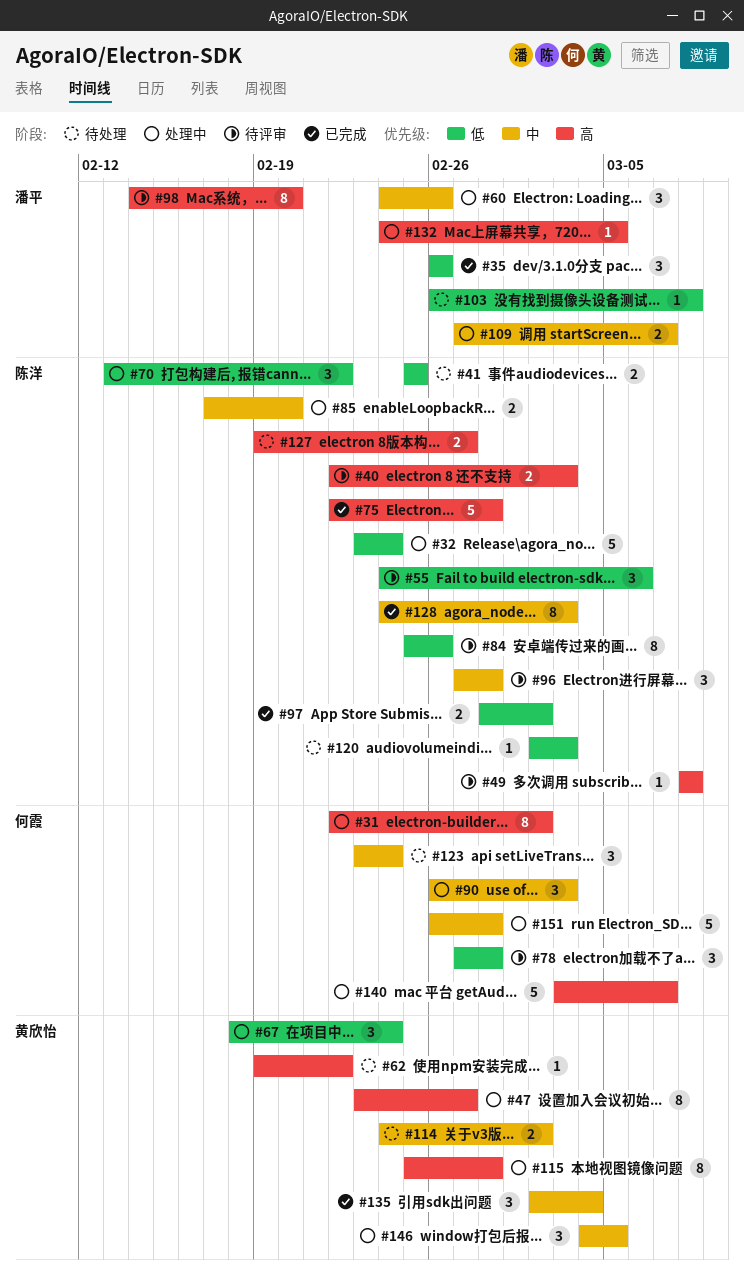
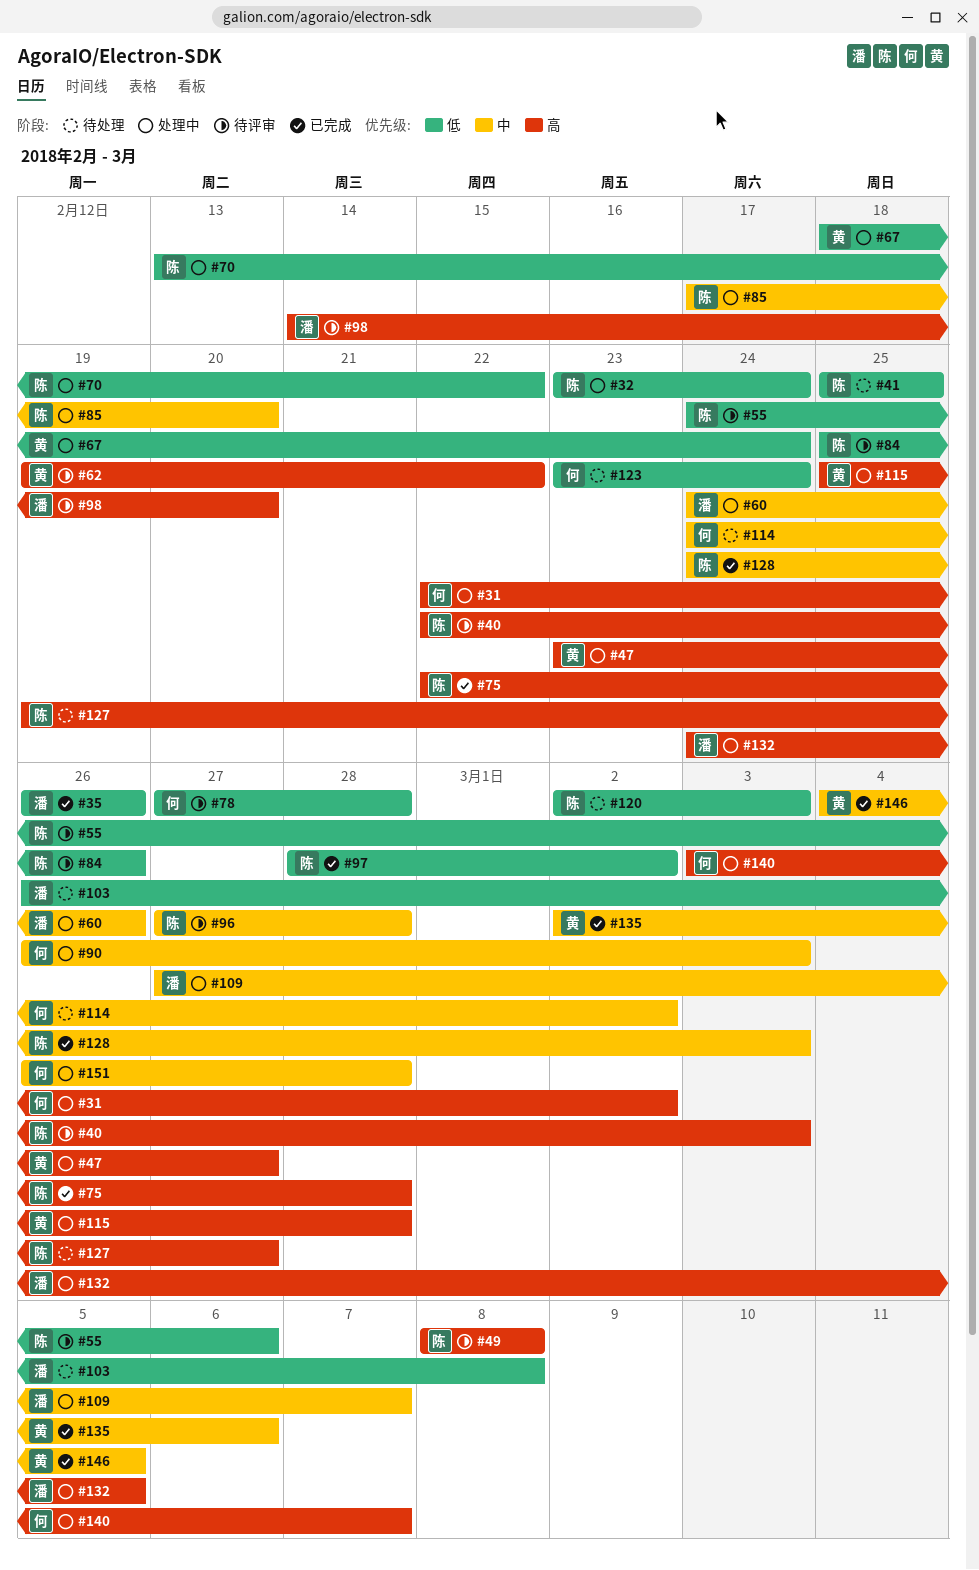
#62, status: 待处理 -> 待评审
#114, owner: 黄欣怡 -> 何霞
#123, priority: 中 -> 低
#135, due: Mar 4 -> Mar 6
#146, status: 处理中 -> 已完成

